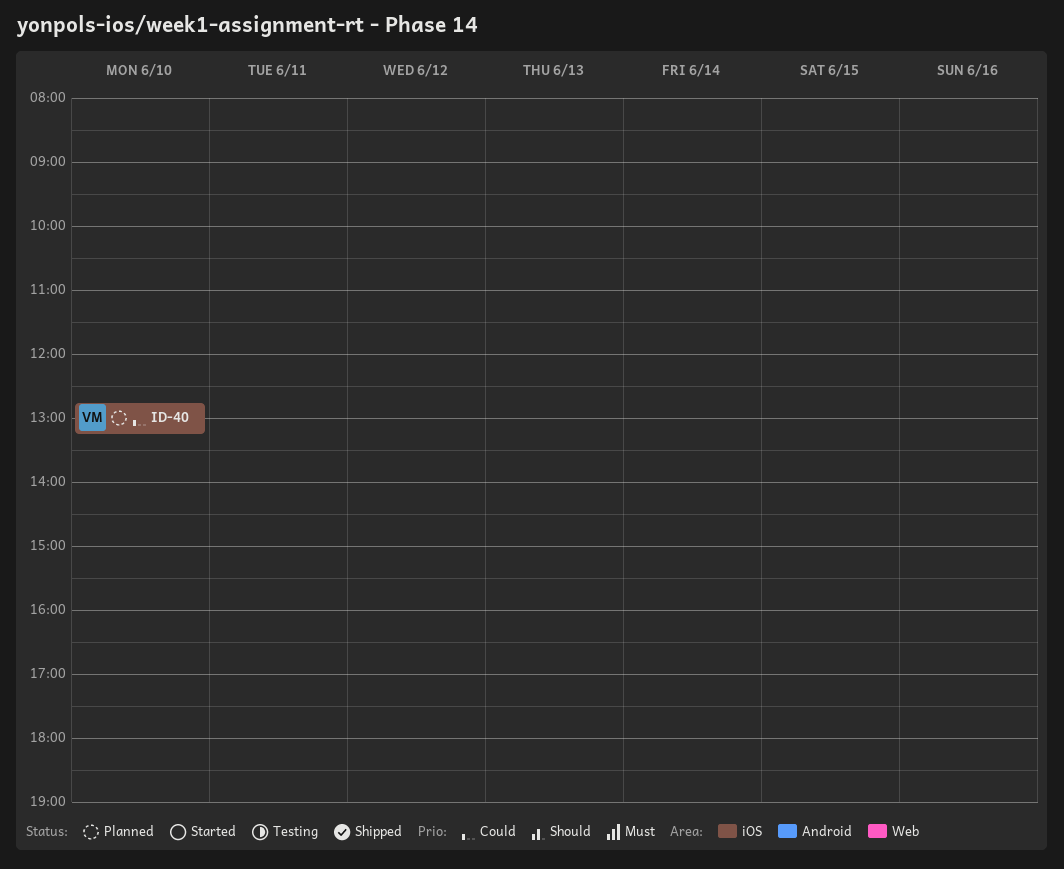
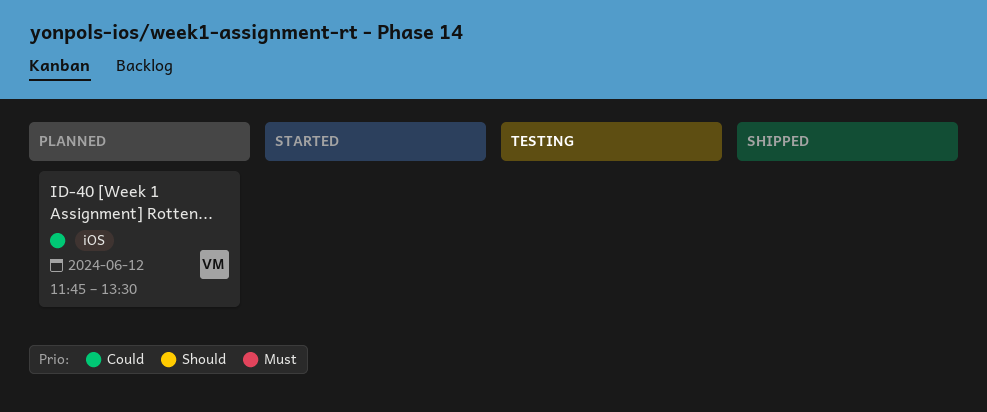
ID-40, day: Jun 10 -> Jun 12
ID-40, begins: 12:45 -> 11:45
ID-40, ends: 13:15 -> 13:30

